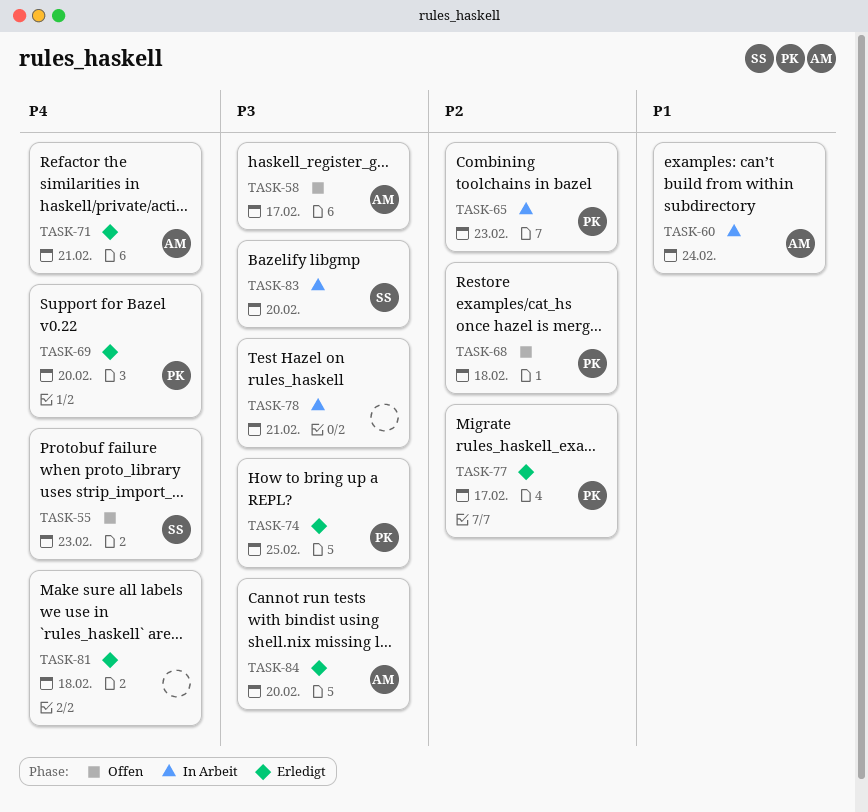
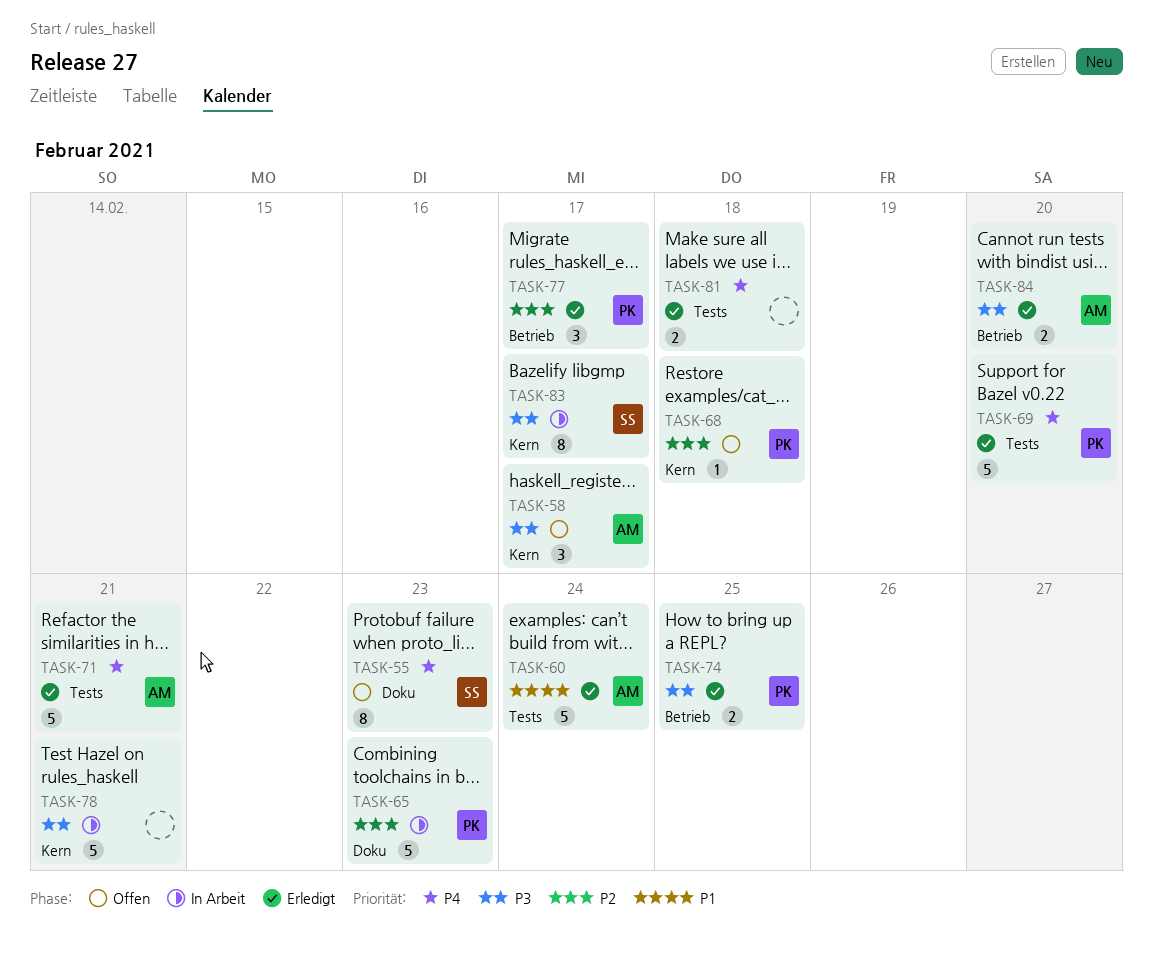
TASK-60, status: In Arbeit -> Erledigt
TASK-83, due: Feb 20 -> Feb 17

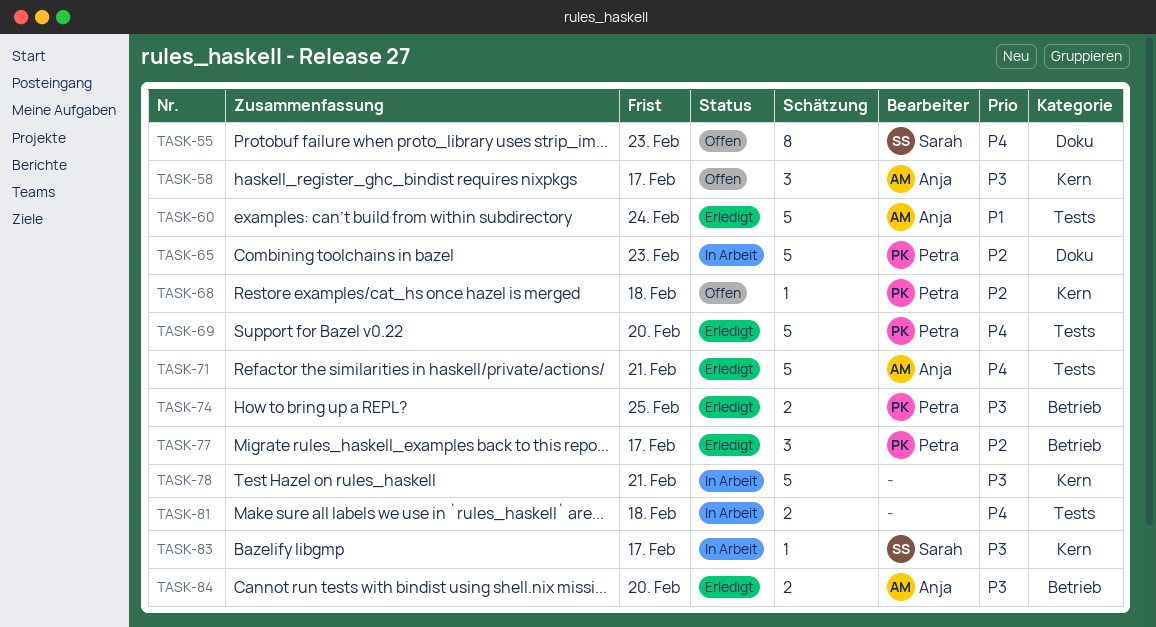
TASK-81, status: Erledigt -> In Arbeit
TASK-83, estimate: 8 -> 1

